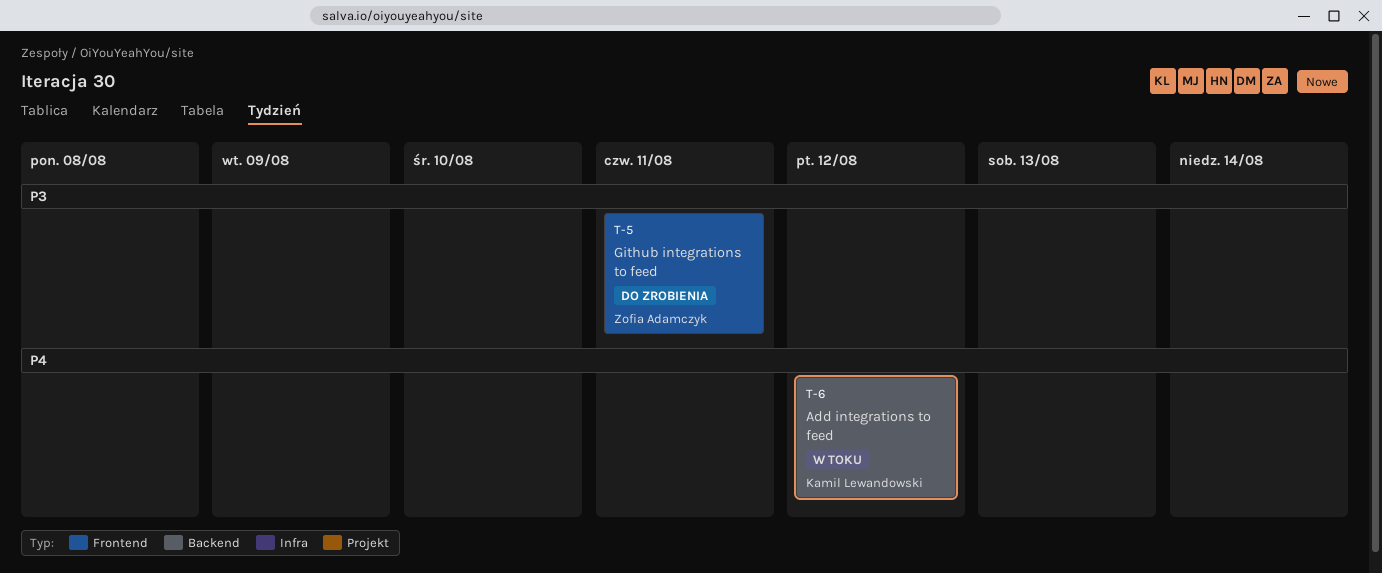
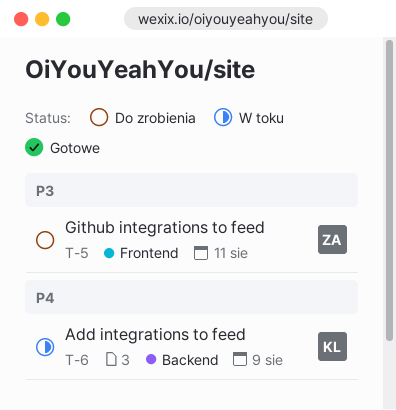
T-6, due: Aug 12 -> Aug 9

